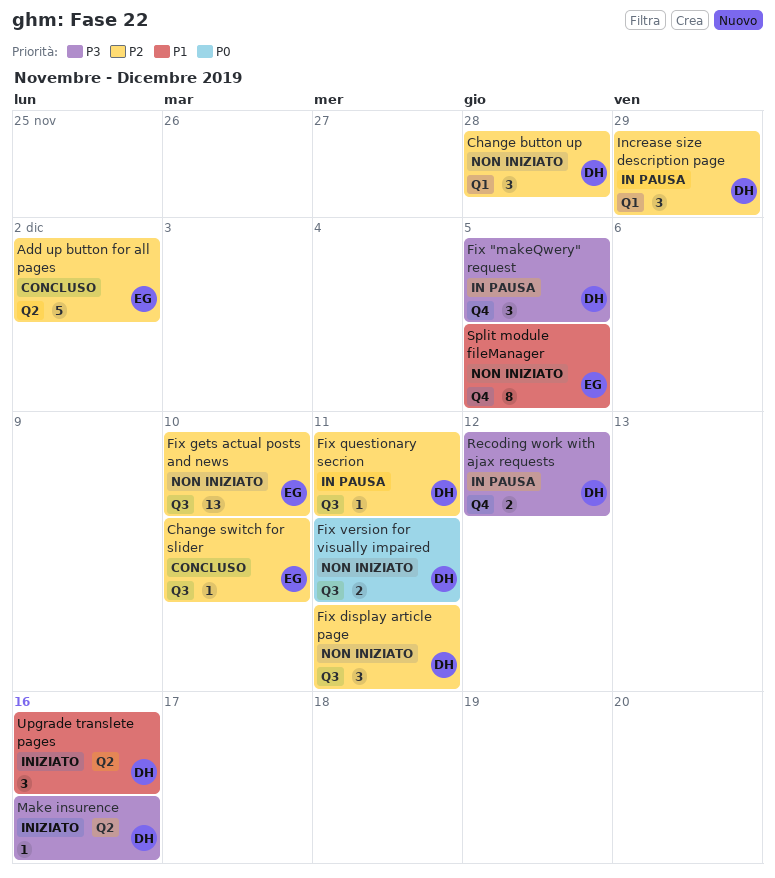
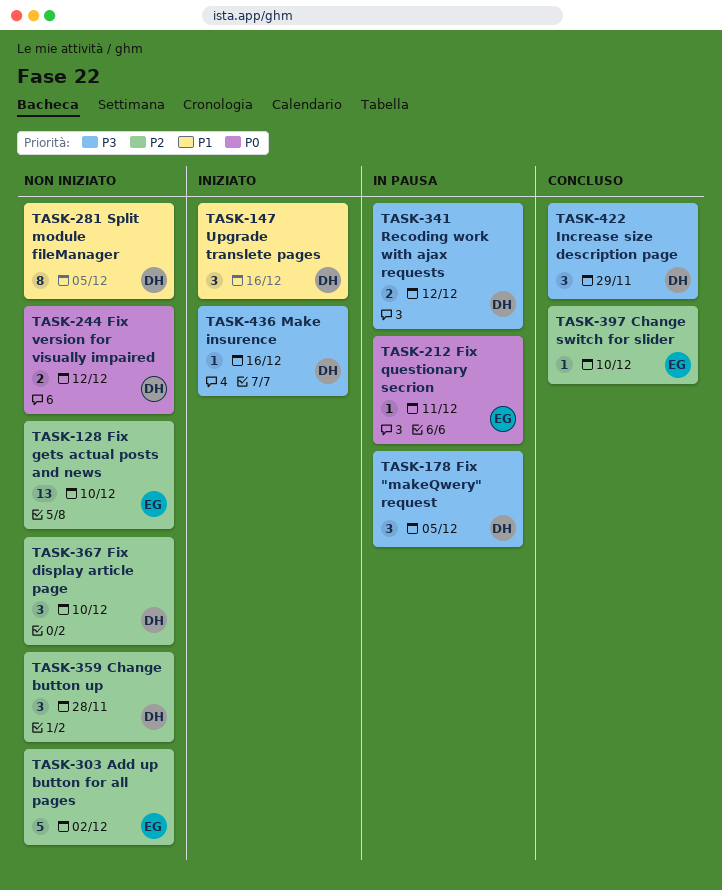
Add up button for all pages, status: Concluso -> Non iniziato
Fix display article page, due: Dec 11 -> Dec 10
Fix questionary secrion, owner: DH -> EG
Fix questionary secrion, priority: P2 -> P0
Fix version for visually impaired, due: Dec 11 -> Dec 12
Increase size description page, status: In pausa -> Concluso
Increase size description page, priority: P2 -> P3
Split module fileManager, owner: EG -> DH

